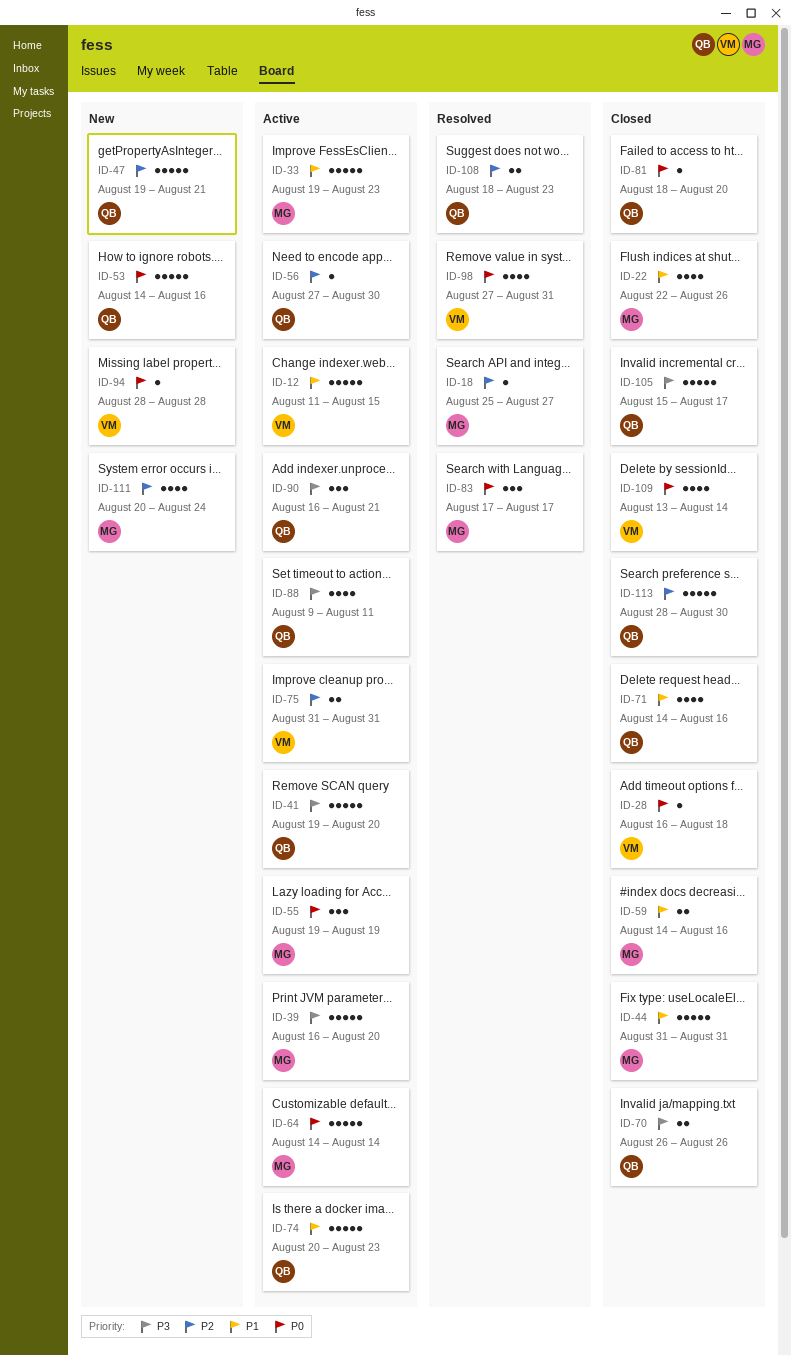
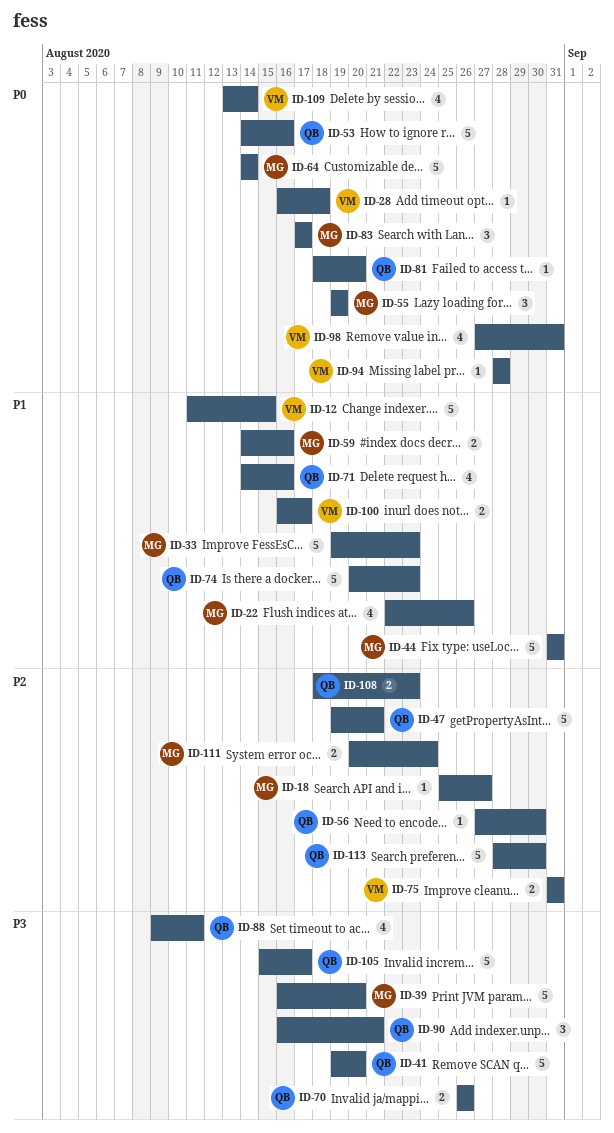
ID-100: none -> present
ID-111, estimate: 4 -> 2

